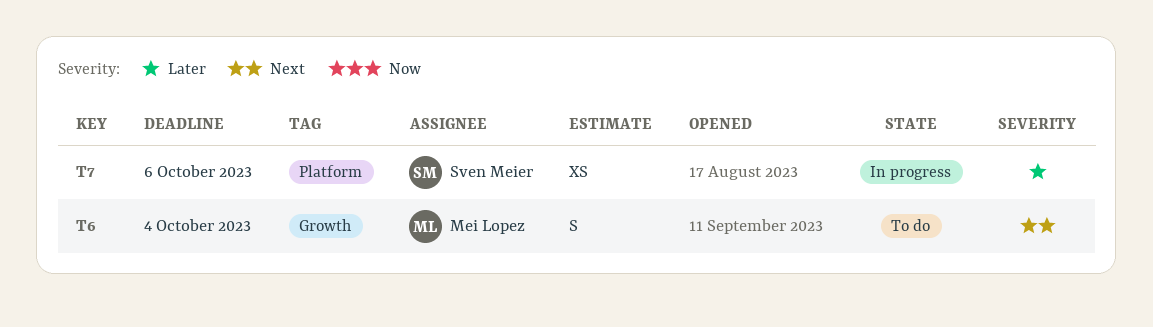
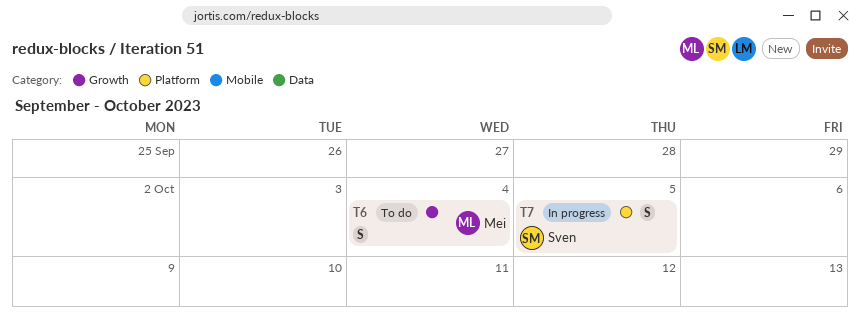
T7, estimate: XS -> S
T7, due: Oct 6 -> Oct 5

